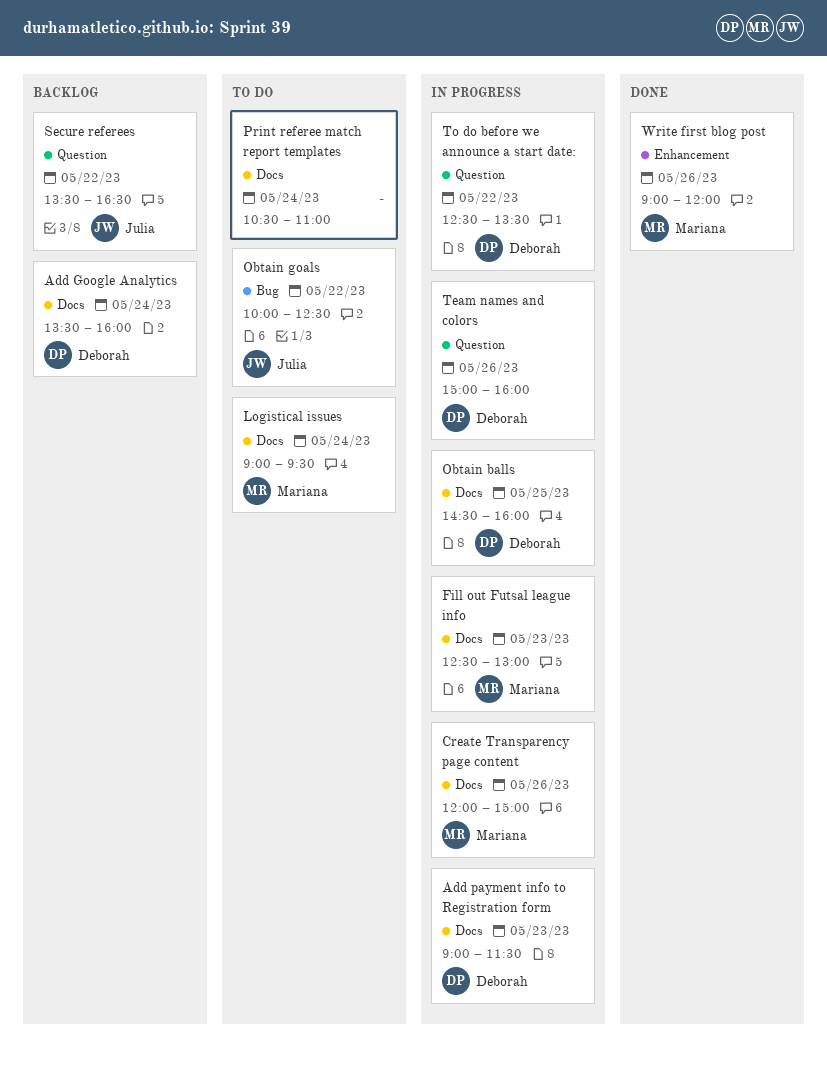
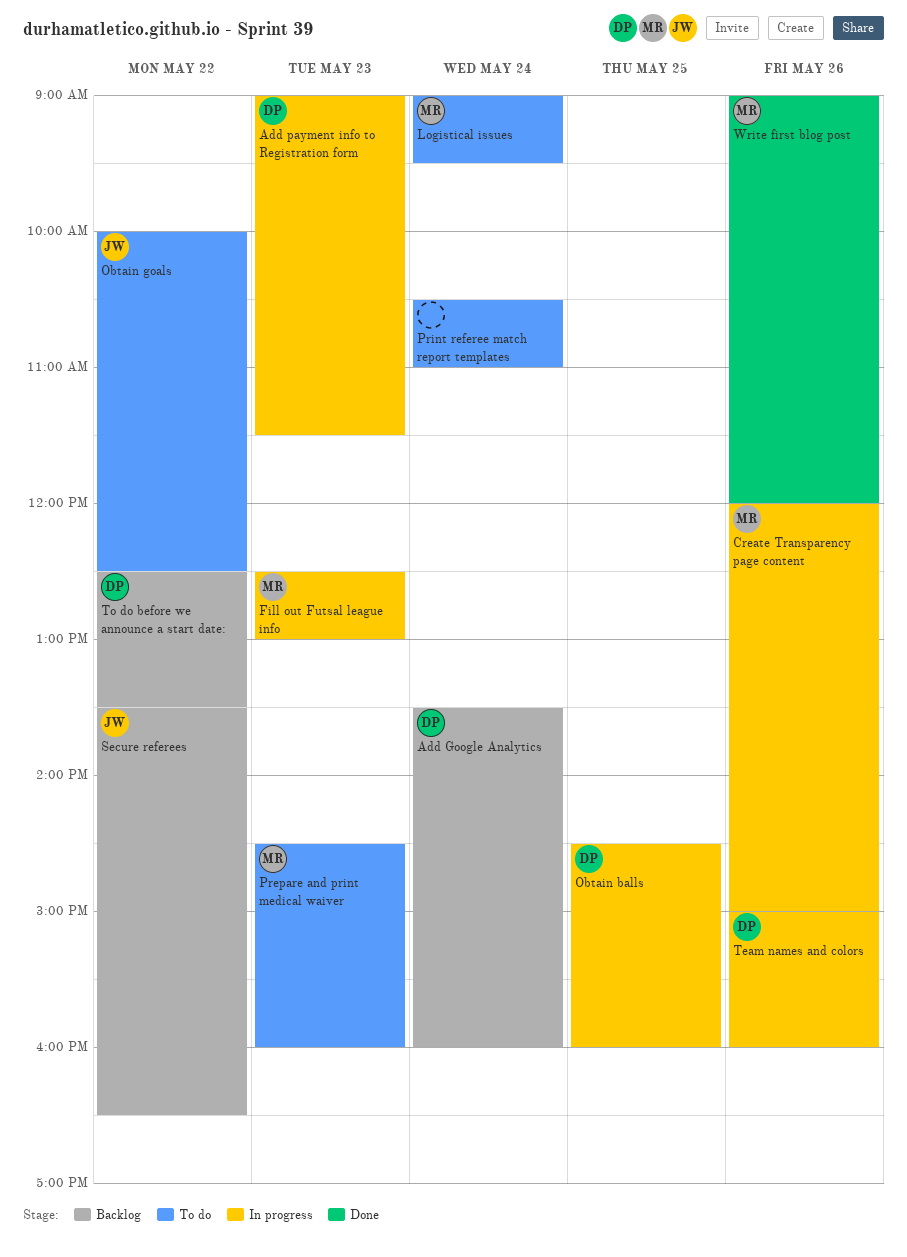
Prepare and print medical waiver: none -> present
To do before we announce a start date:, status: In progress -> Backlog

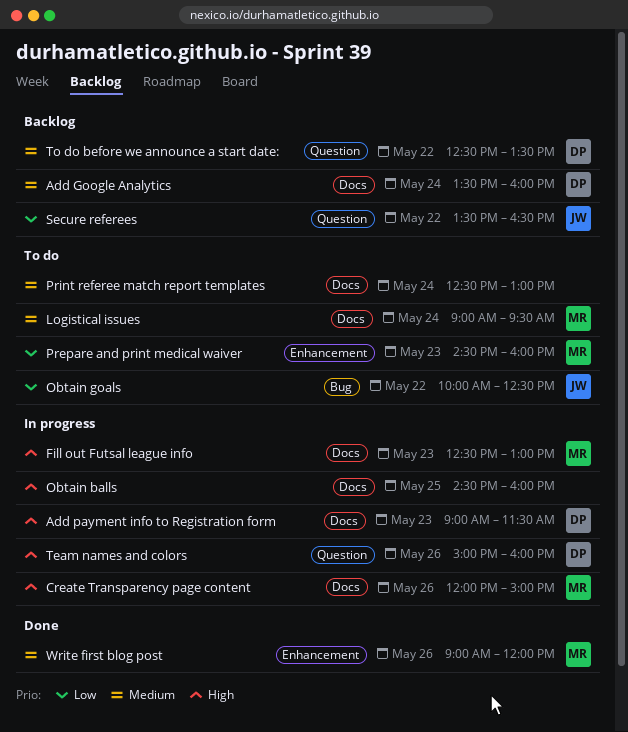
Obtain balls, owner: DP -> none
Print referee match report templates, begins: 10:30 -> 12:30
Print referee match report templates, ends: 11:00 -> 13:00

